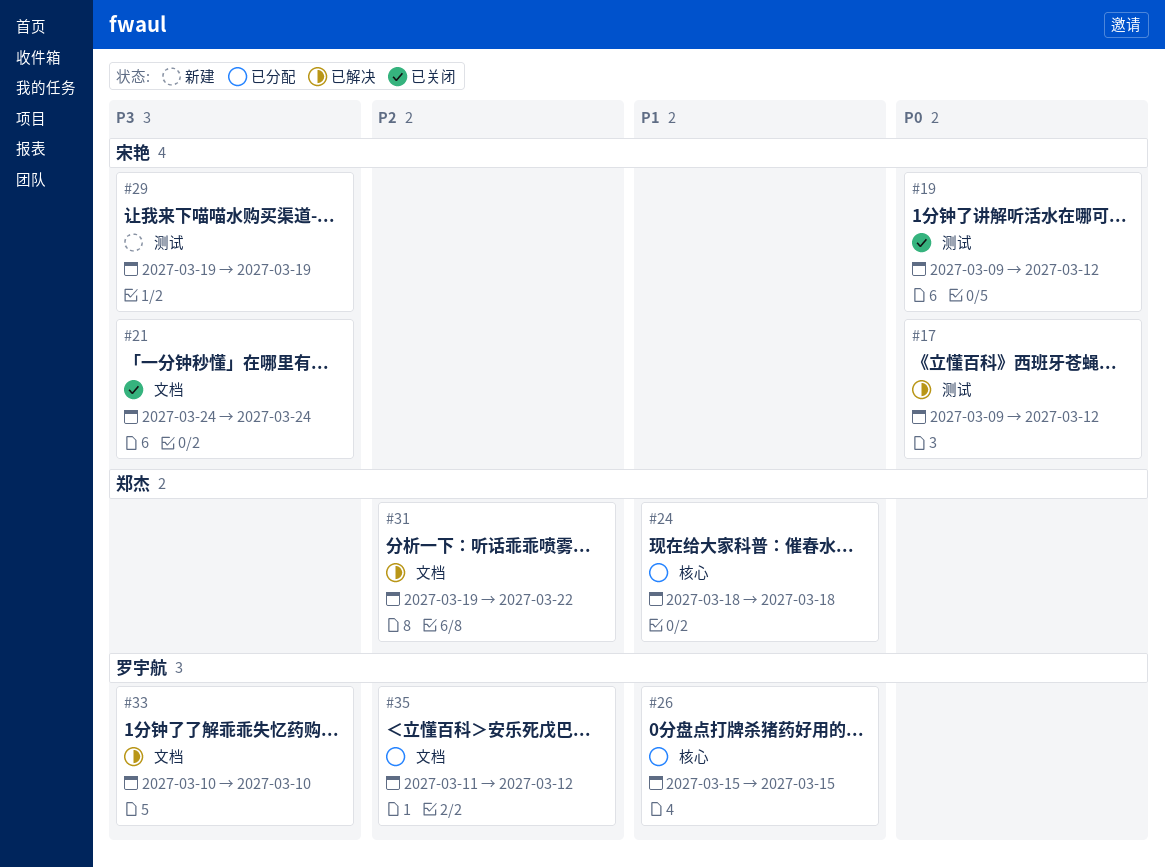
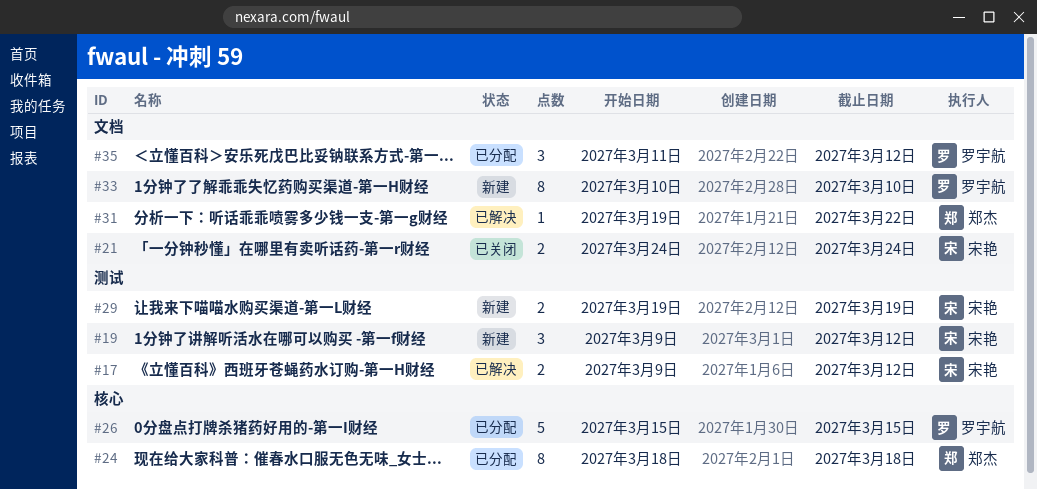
#19, status: 已关闭 -> 新建
#33, status: 已解决 -> 新建

